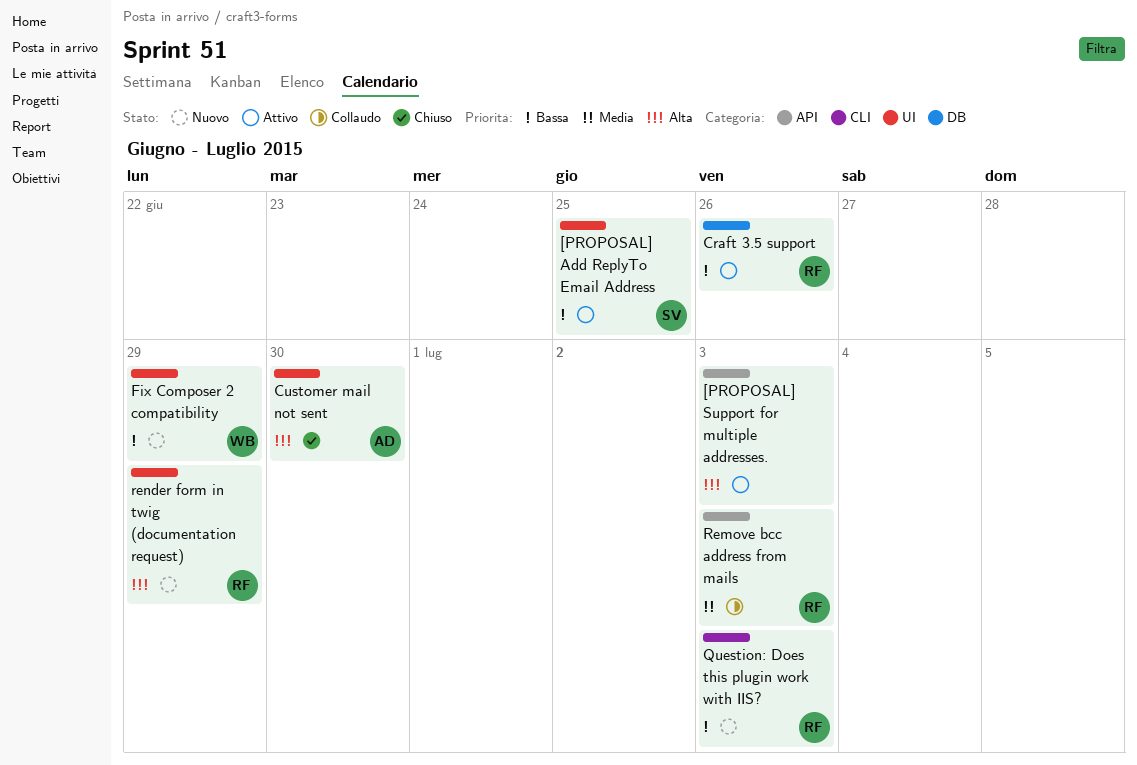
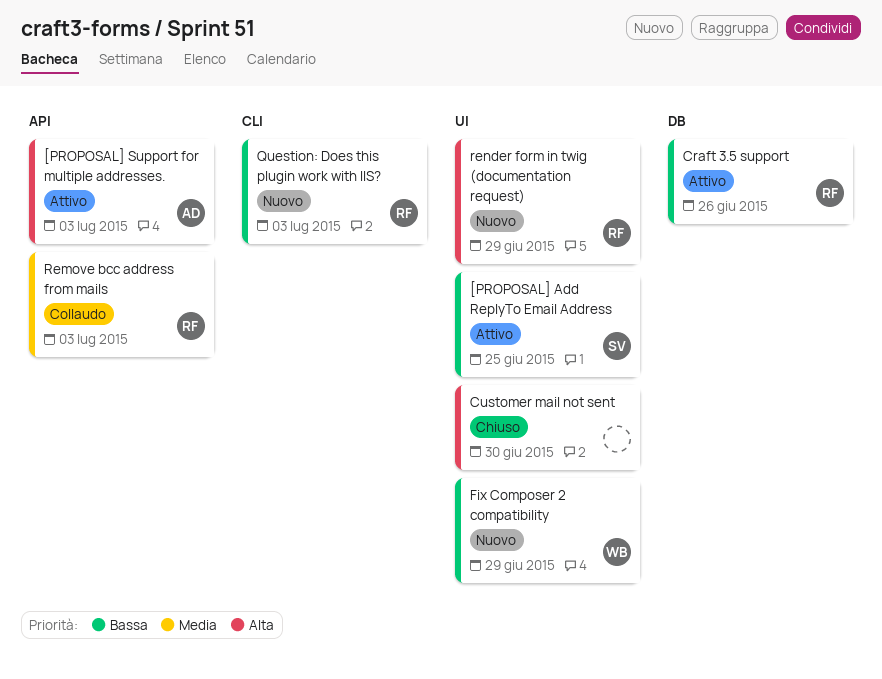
[PROPOSAL] Support for multiple addresses., owner: none -> AD
Customer mail not sent, owner: AD -> none

